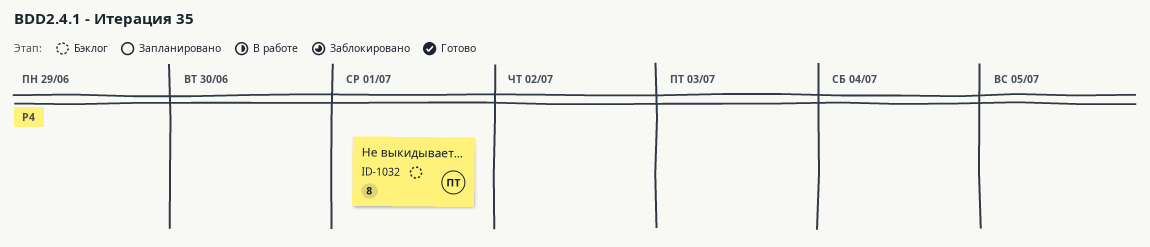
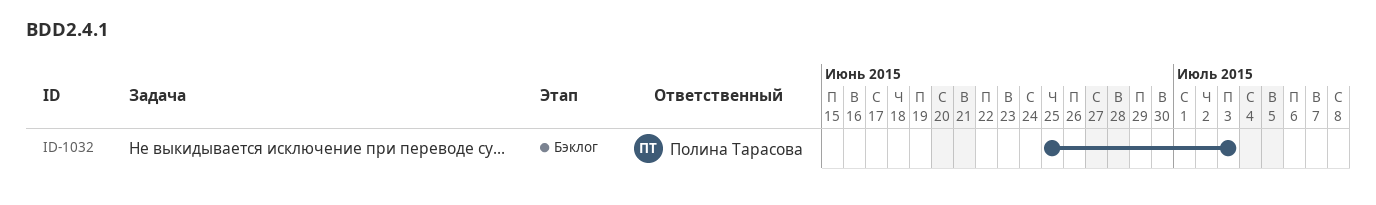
ID-1032, due: Jul 1 -> Jul 3

